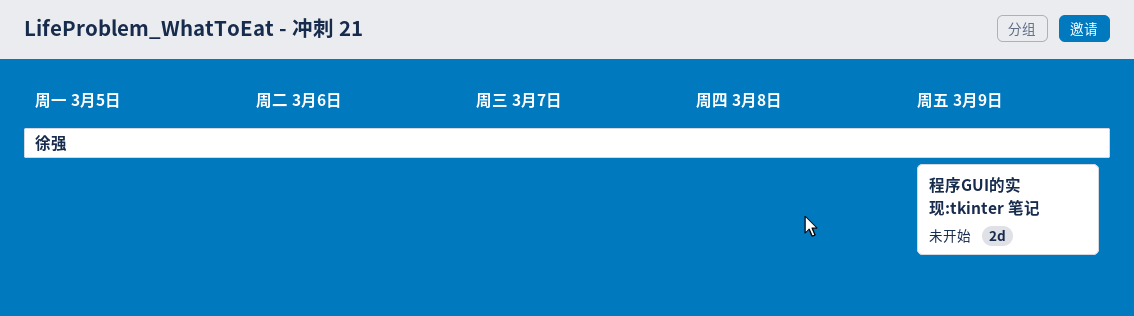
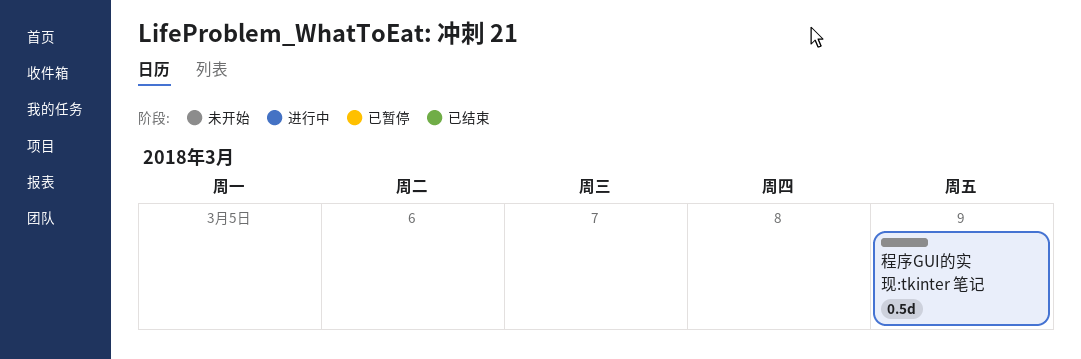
程序GUI的实现:tkinter 笔记, estimate: 2d -> 0.5d

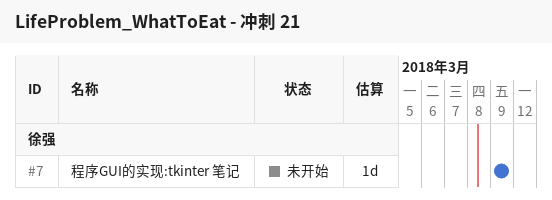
程序GUI的实现:tkinter 笔记, estimate: 0.5d -> 1d

